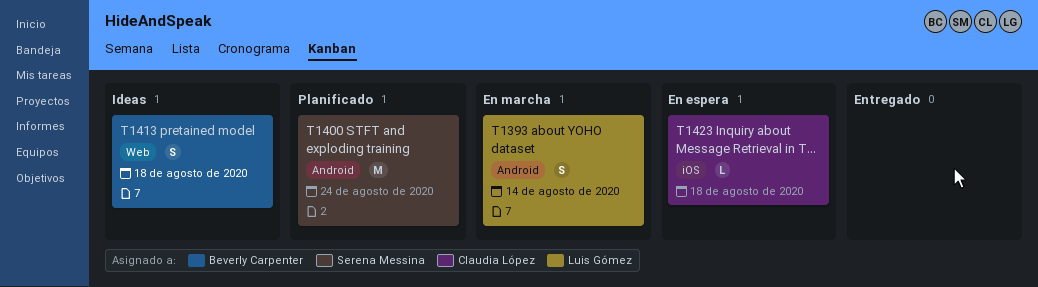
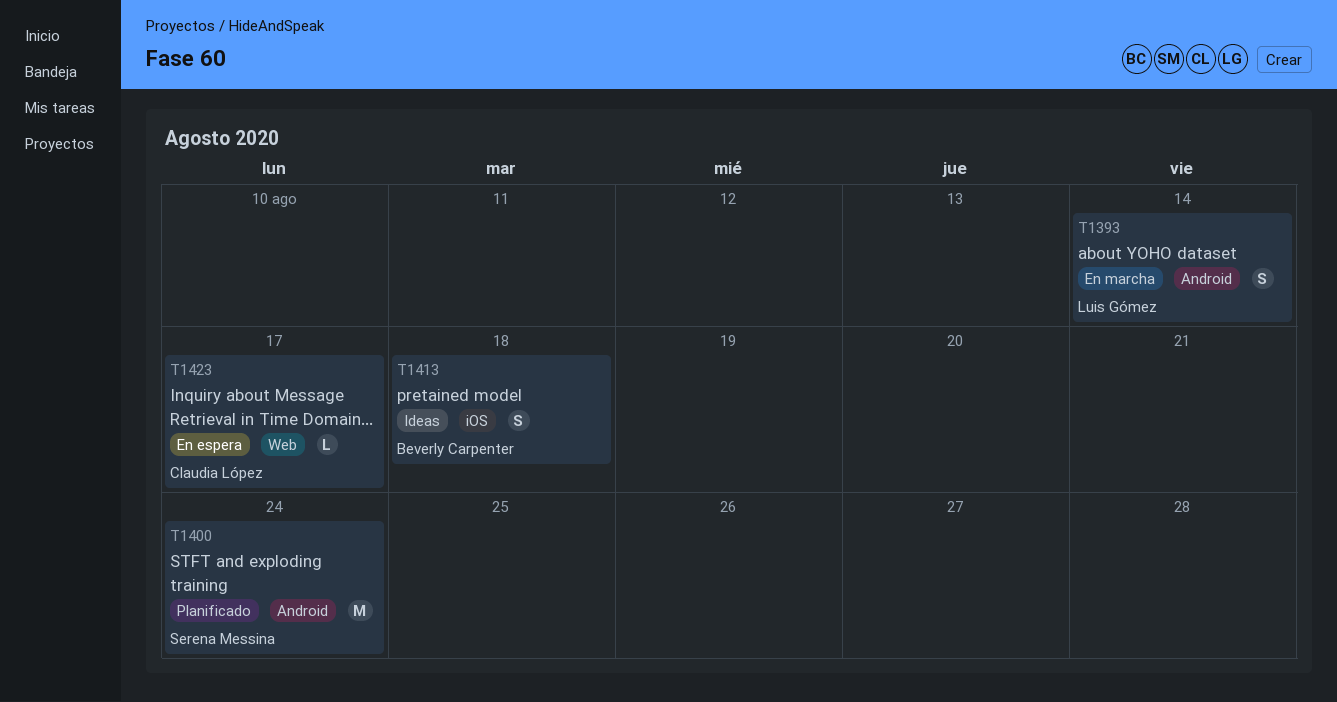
T1413, label: Web -> iOS
T1423, label: iOS -> Web
T1423, due: Aug 18 -> Aug 17

